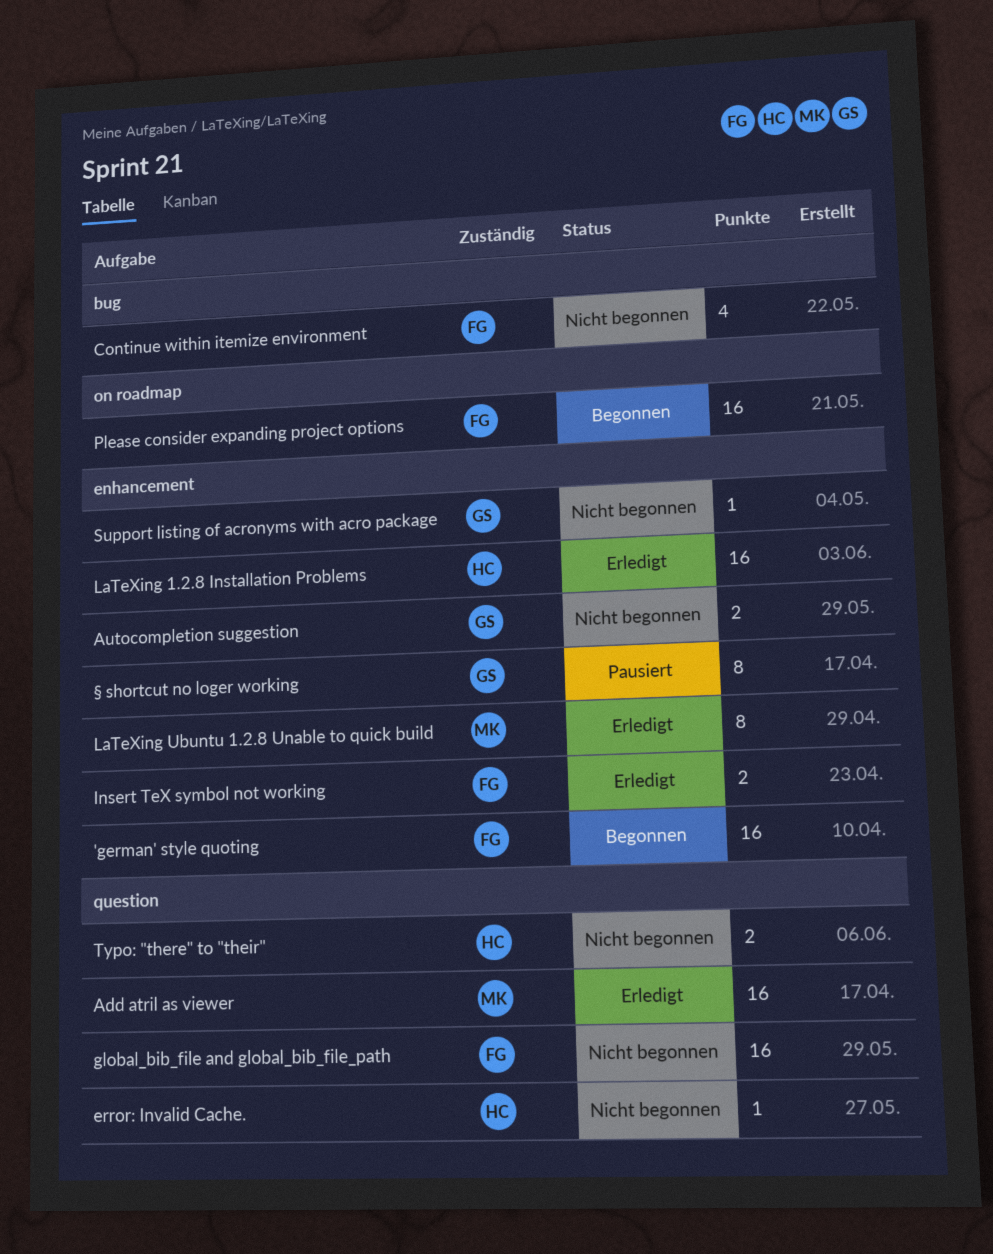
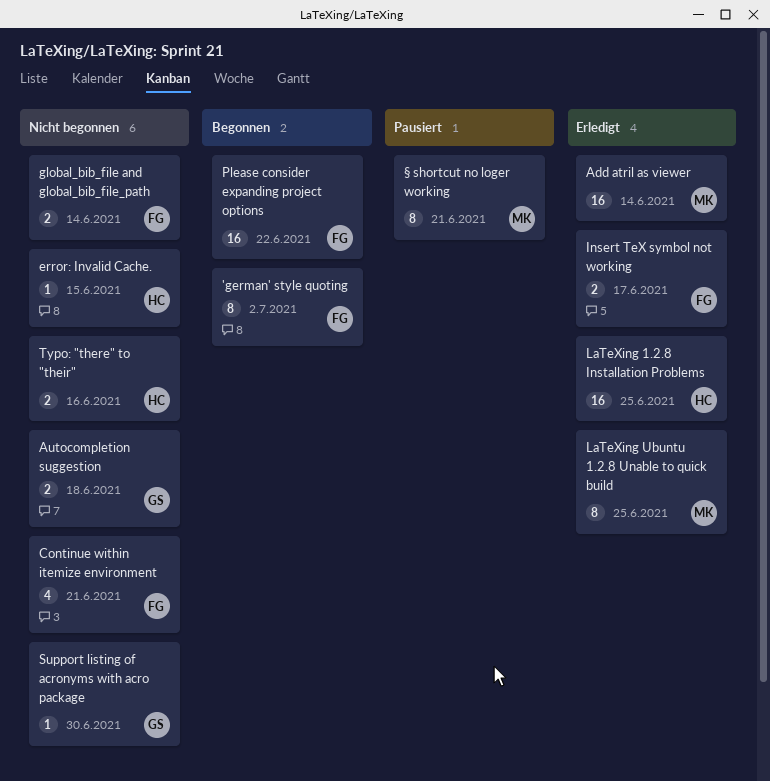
'german' style quoting, estimate: 16 -> 8
global_bib_file and global_bib_file_path, estimate: 16 -> 2
§ shortcut no loger working, owner: GS -> MK

